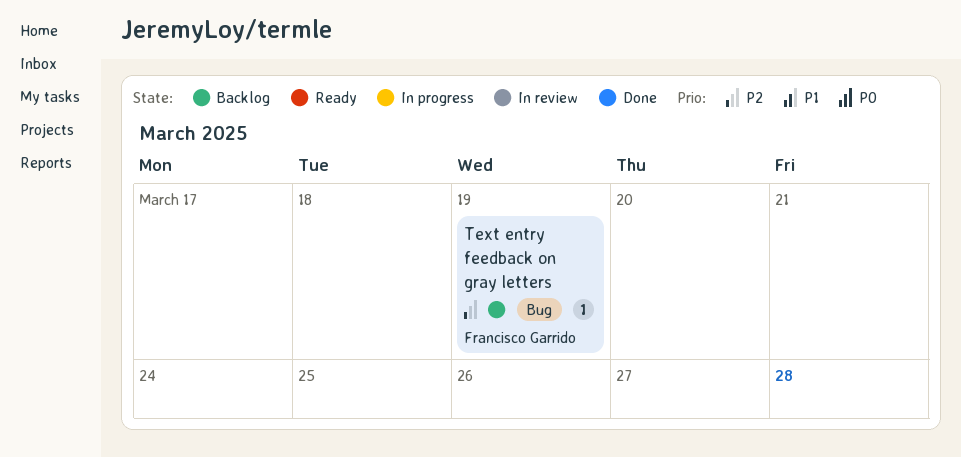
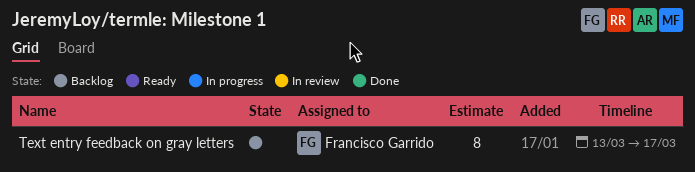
Text entry feedback on gray letters, estimate: 1 -> 8
Text entry feedback on gray letters, due: Mar 19 -> Mar 17

